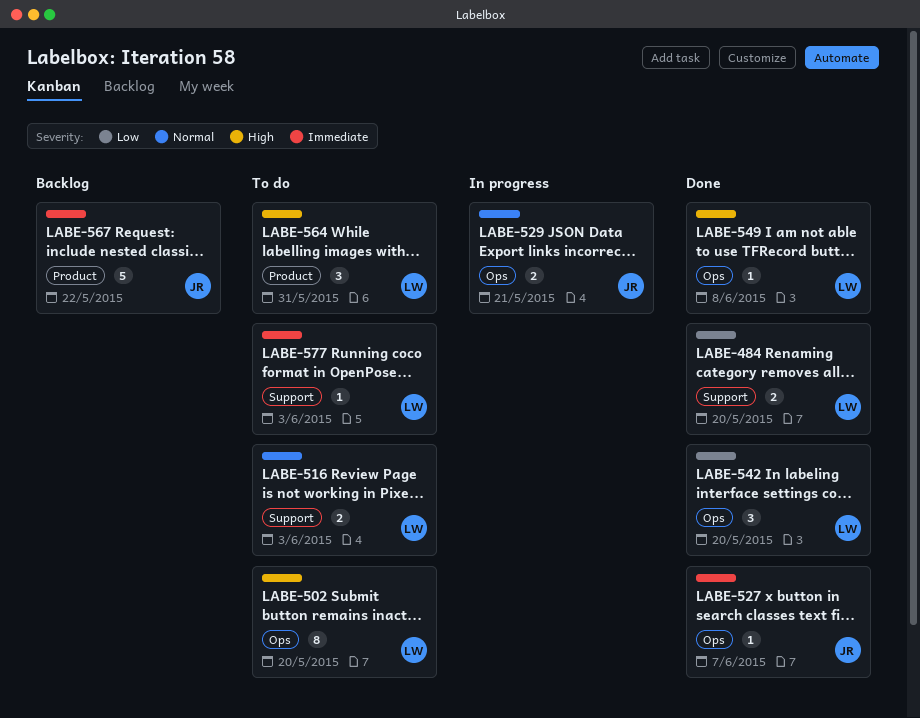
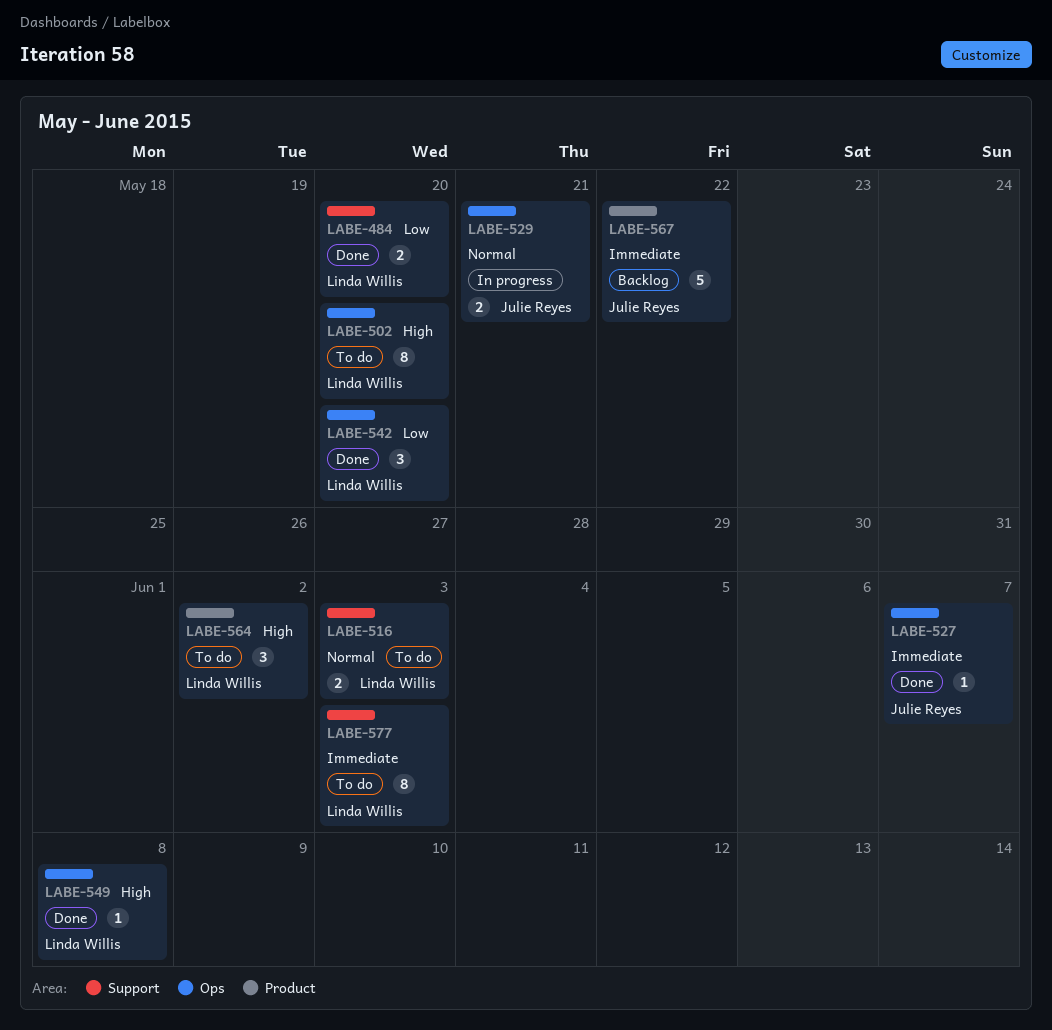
LABE-564, due: May 31 -> Jun 2
LABE-577, estimate: 1 -> 8

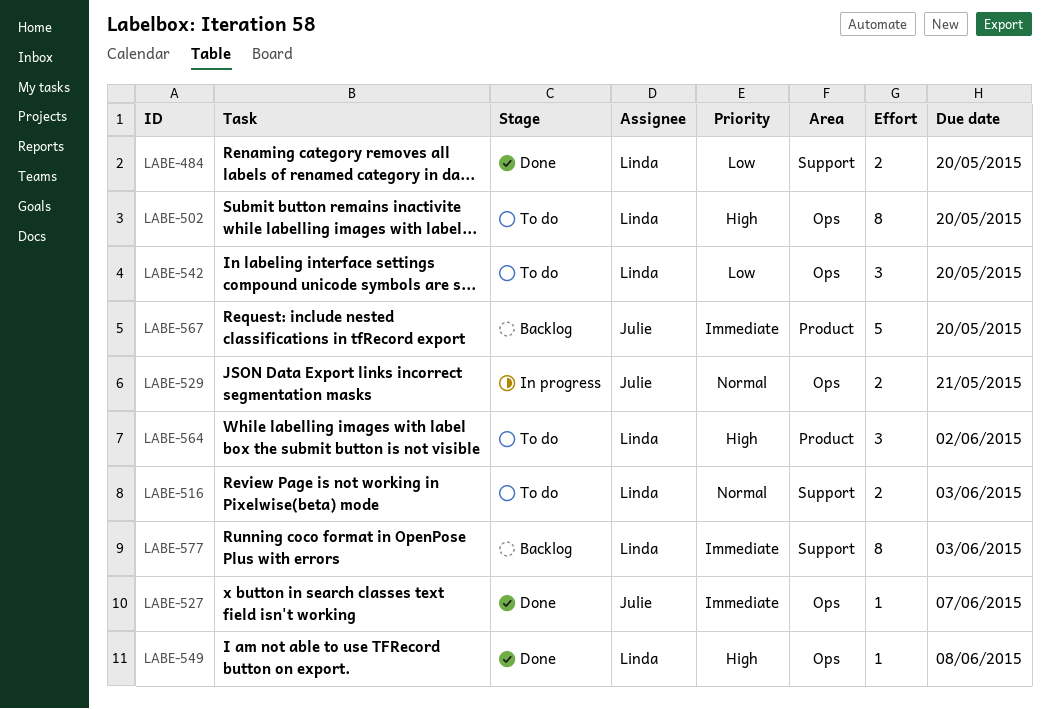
LABE-542, status: Done -> To do
LABE-567, due: May 22 -> May 20
LABE-577, status: To do -> Backlog

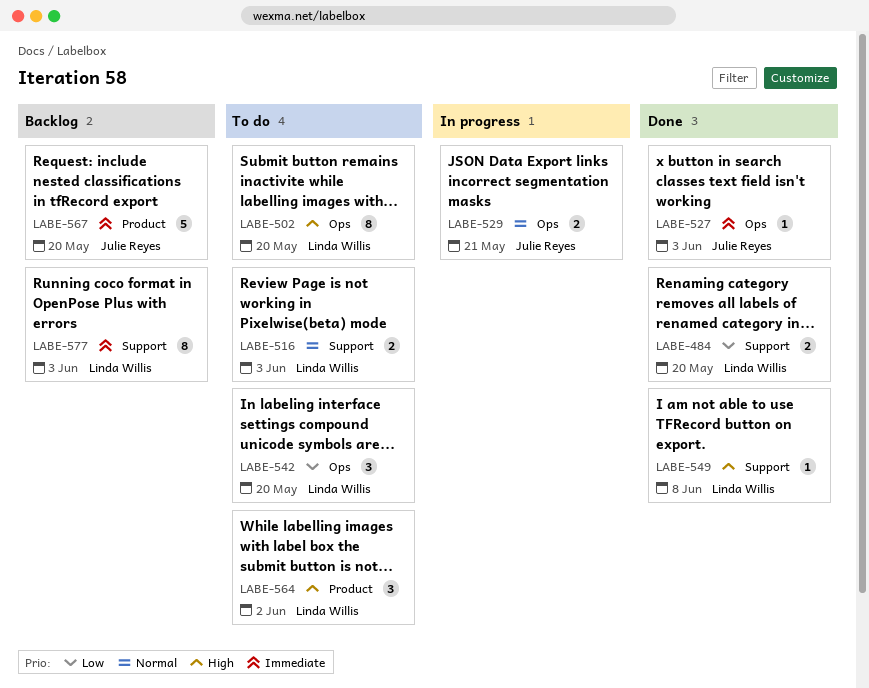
LABE-527, due: Jun 7 -> Jun 3
LABE-549, label: Ops -> Support

